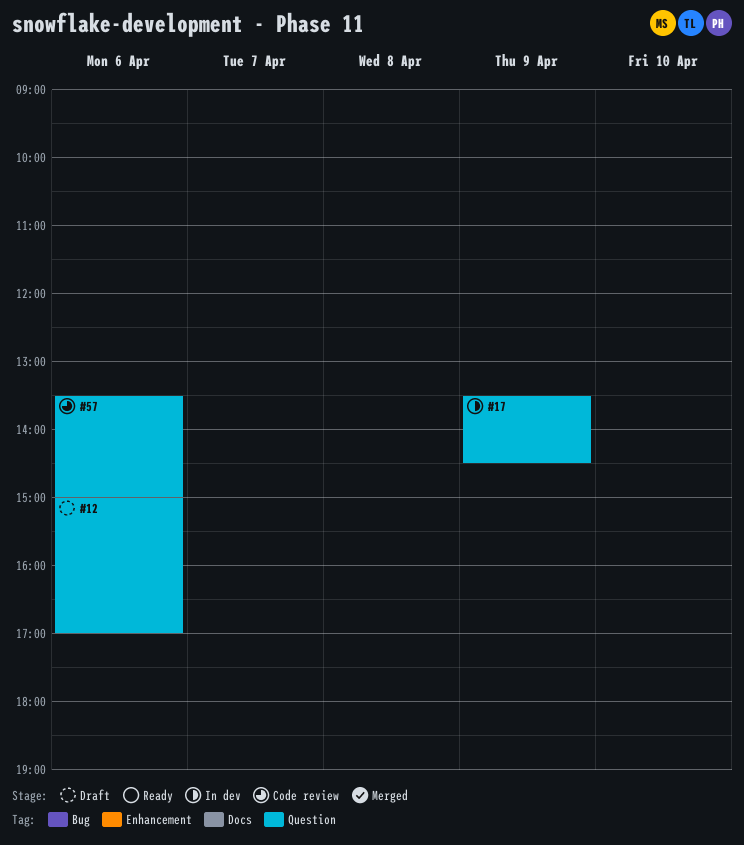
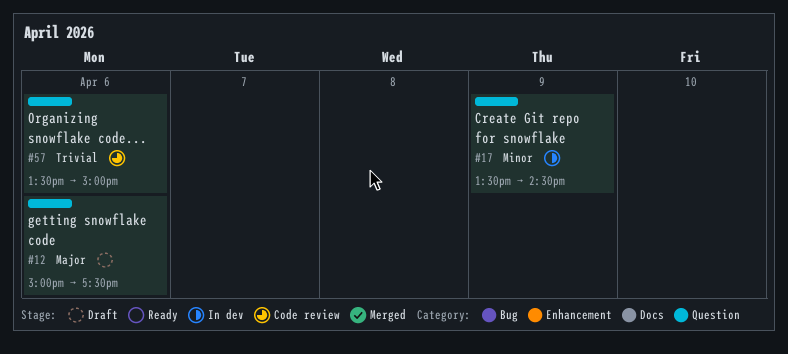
#12, ends: 17:00 -> 17:30

